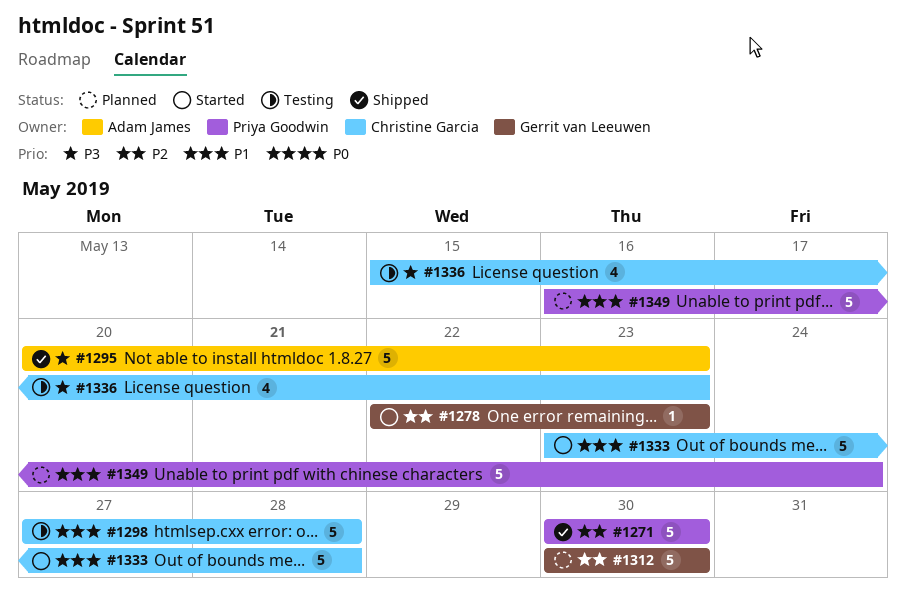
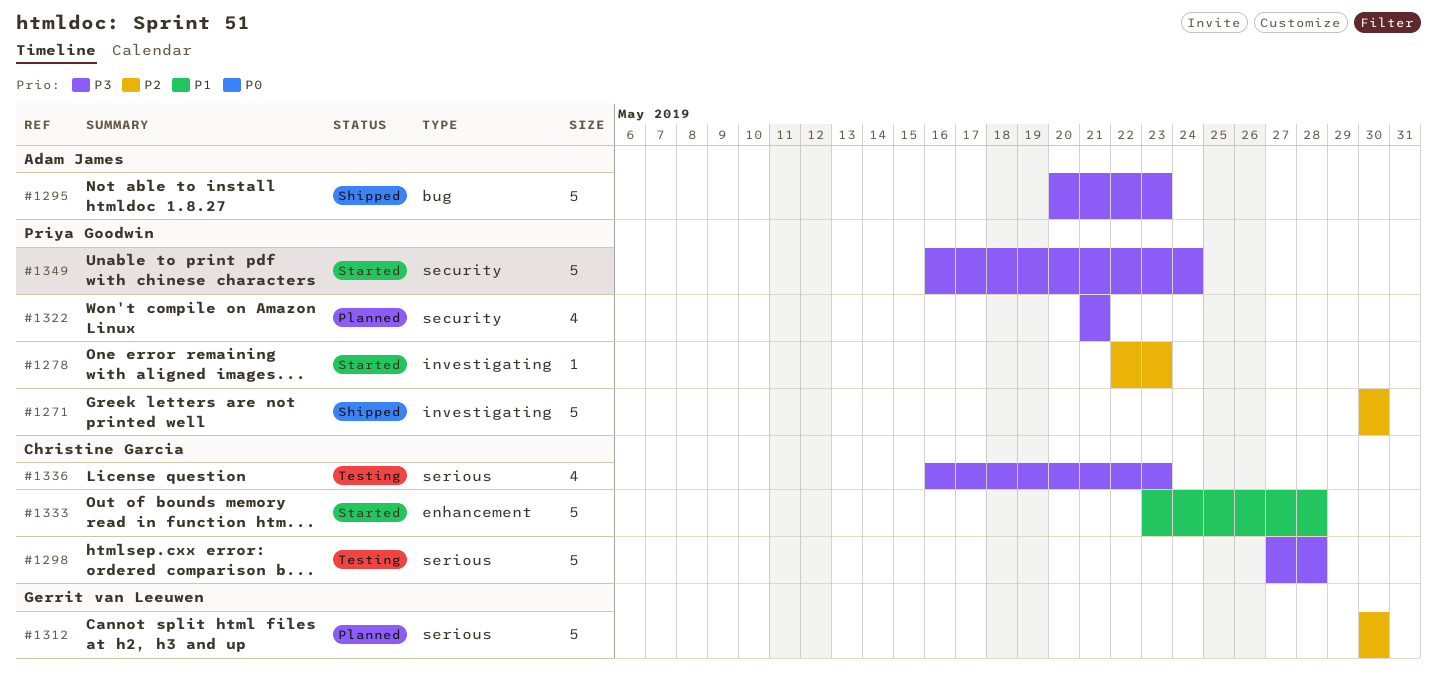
#1278, owner: Gerrit van Leeuwen -> Priya Goodwin
#1298, priority: P1 -> P3
#1322: none -> present
#1336, start: May 15 -> May 16
#1349, status: Planned -> Started
#1349, priority: P1 -> P3

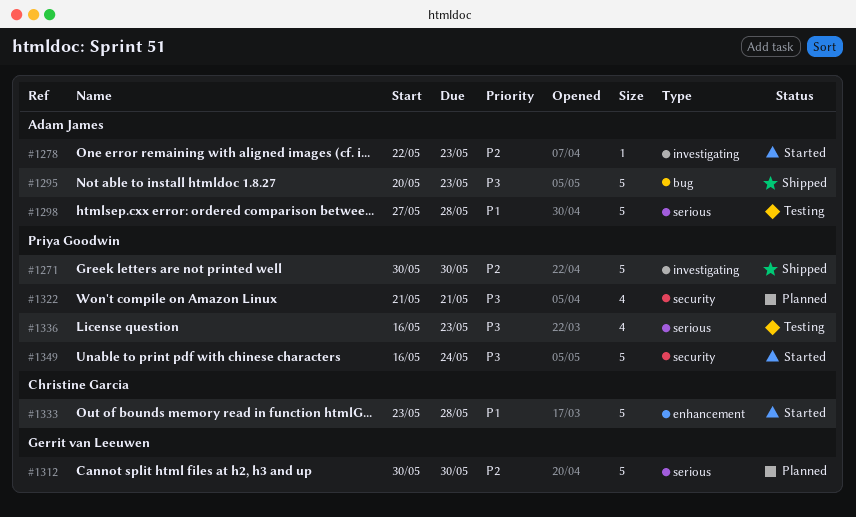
#1278, owner: Priya Goodwin -> Adam James
#1298, owner: Christine Garcia -> Adam James
#1298, priority: P3 -> P1
#1336, owner: Christine Garcia -> Priya Goodwin

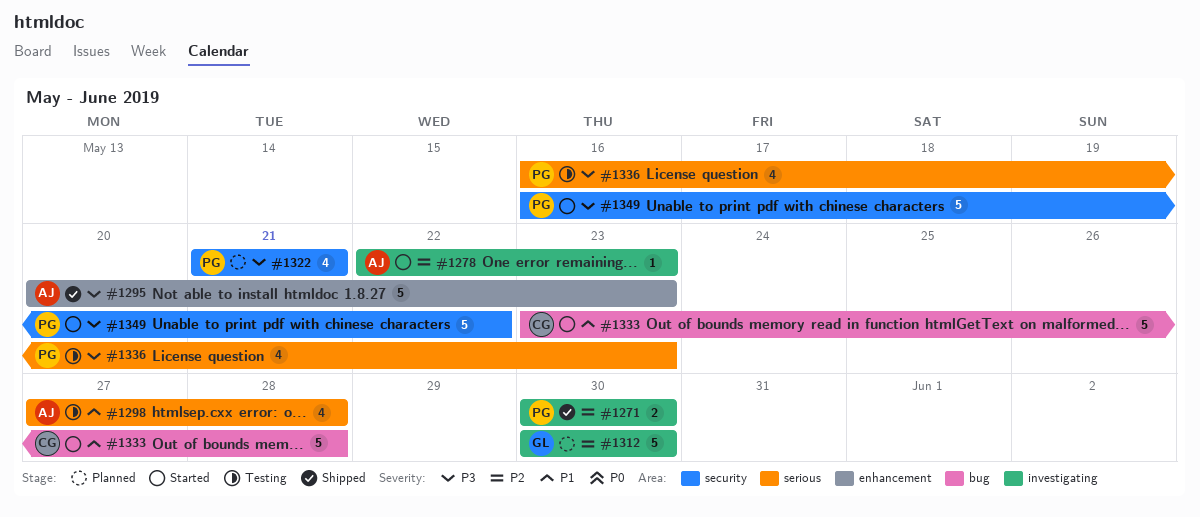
#1271, estimate: 5 -> 2
#1295, label: bug -> enhancement
#1298, estimate: 5 -> 4
#1312, label: serious -> investigating
#1333, label: enhancement -> bug
#1349, due: May 24 -> May 22

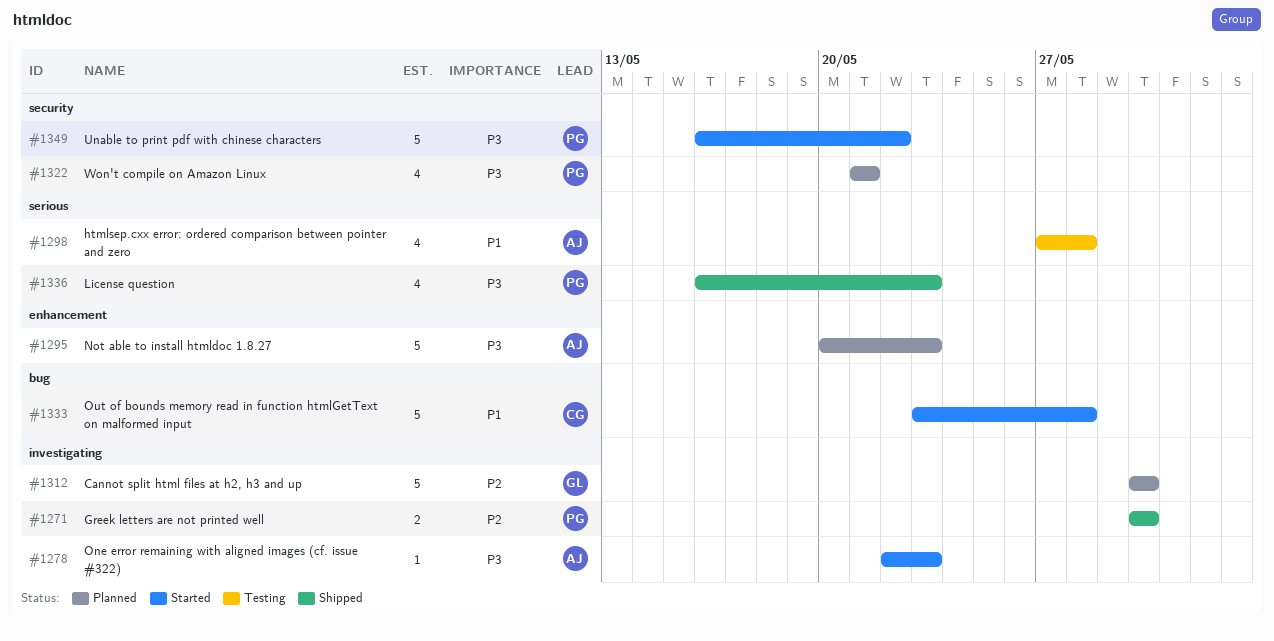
#1278, priority: P2 -> P3
#1295, status: Shipped -> Planned
#1336, status: Testing -> Shipped

